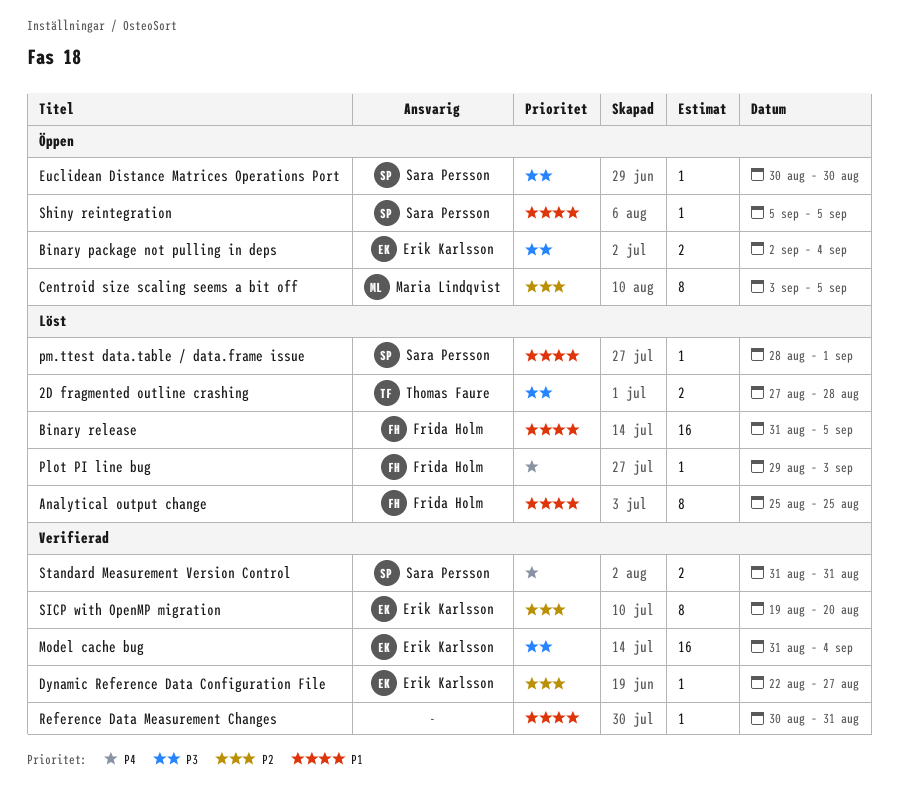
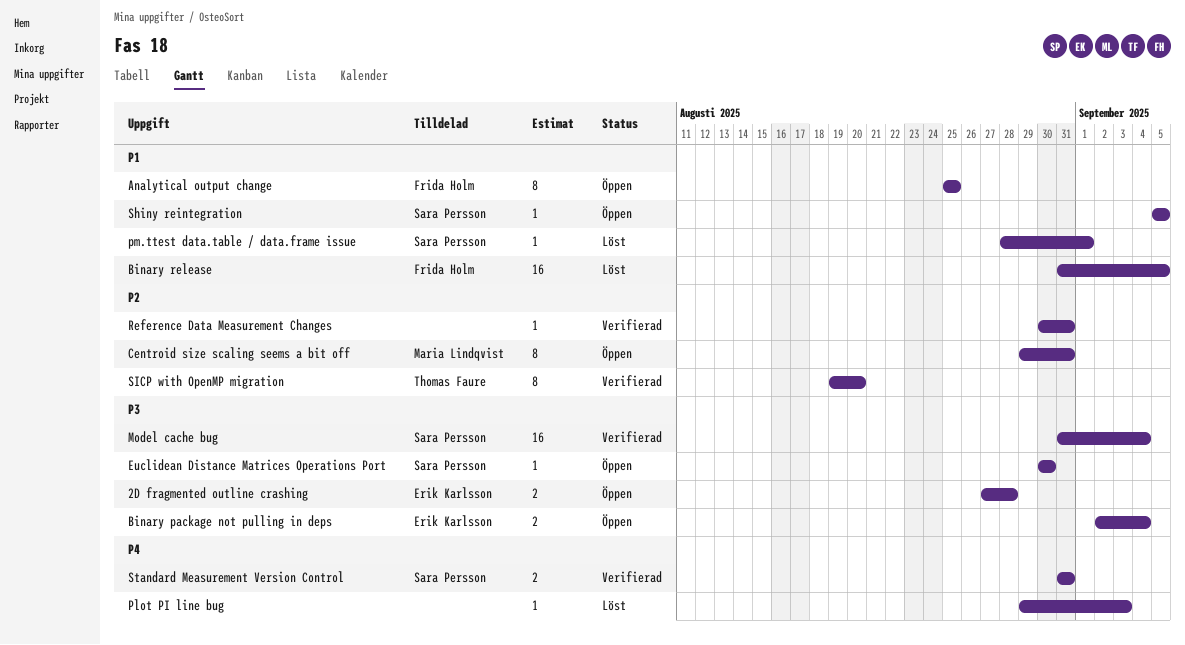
2D fragmented outline crashing, status: Löst -> Öppen
2D fragmented outline crashing, owner: Thomas Faure -> Erik Karlsson
Analytical output change, status: Löst -> Öppen
Centroid size scaling seems a bit off, start: Sep 3 -> Aug 29
Centroid size scaling seems a bit off, due: Sep 5 -> Aug 31
Dynamic Reference Data Configuration File: present -> none
Model cache bug, owner: Erik Karlsson -> Sara Persson
Plot PI line bug, owner: Frida Holm -> none
Reference Data Measurement Changes, priority: P1 -> P2
SICP with OpenMP migration, owner: Erik Karlsson -> Thomas Faure

